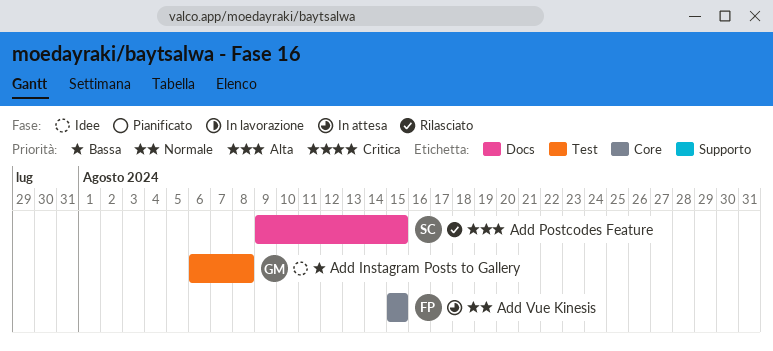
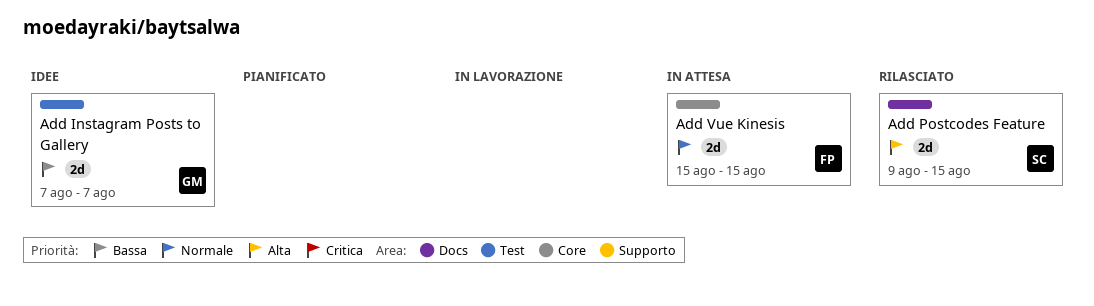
Add Instagram Posts to Gallery, start: Aug 6 -> Aug 7
Add Instagram Posts to Gallery, due: Aug 8 -> Aug 7

